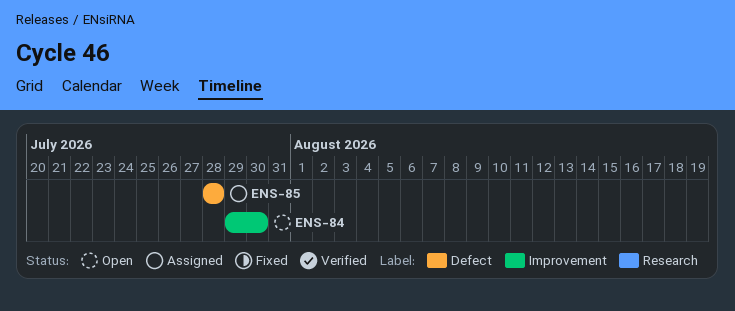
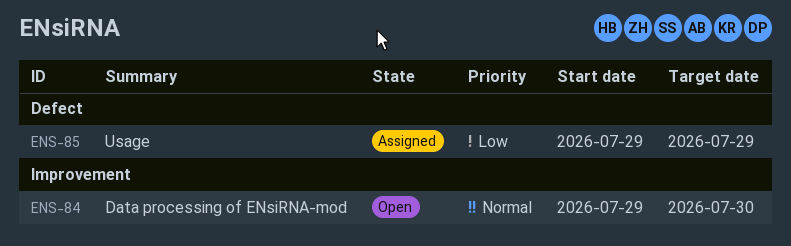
ENS-85, start: Jul 28 -> Jul 29
ENS-85, due: Jul 28 -> Jul 29

